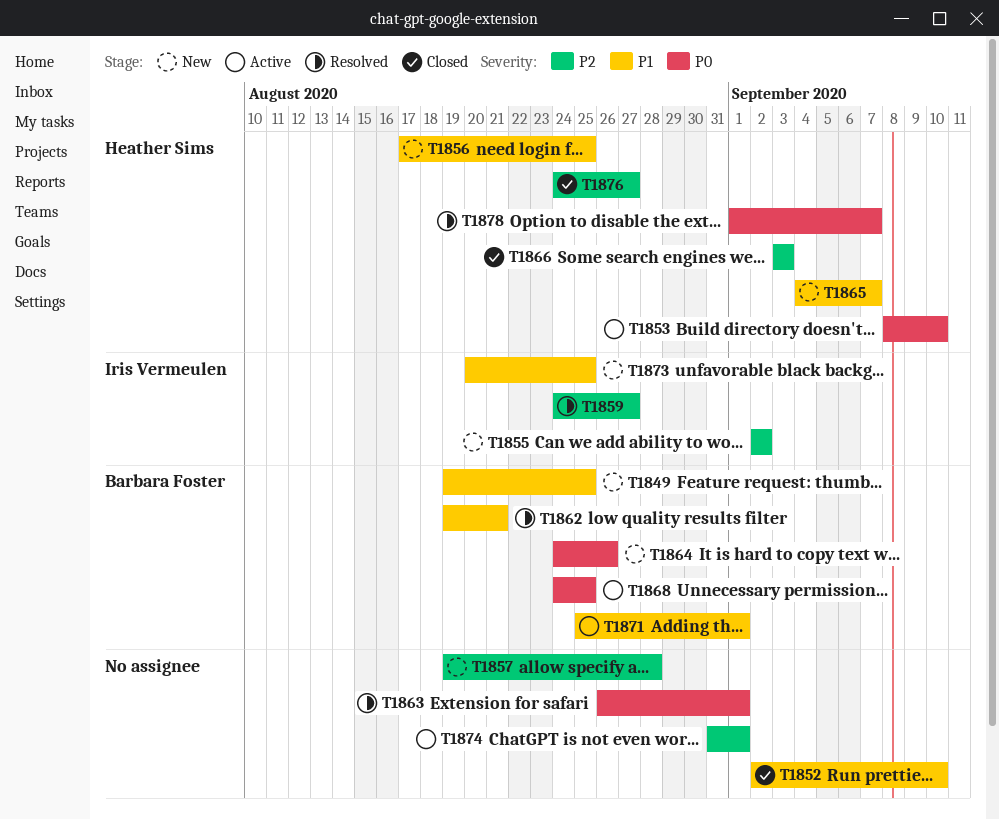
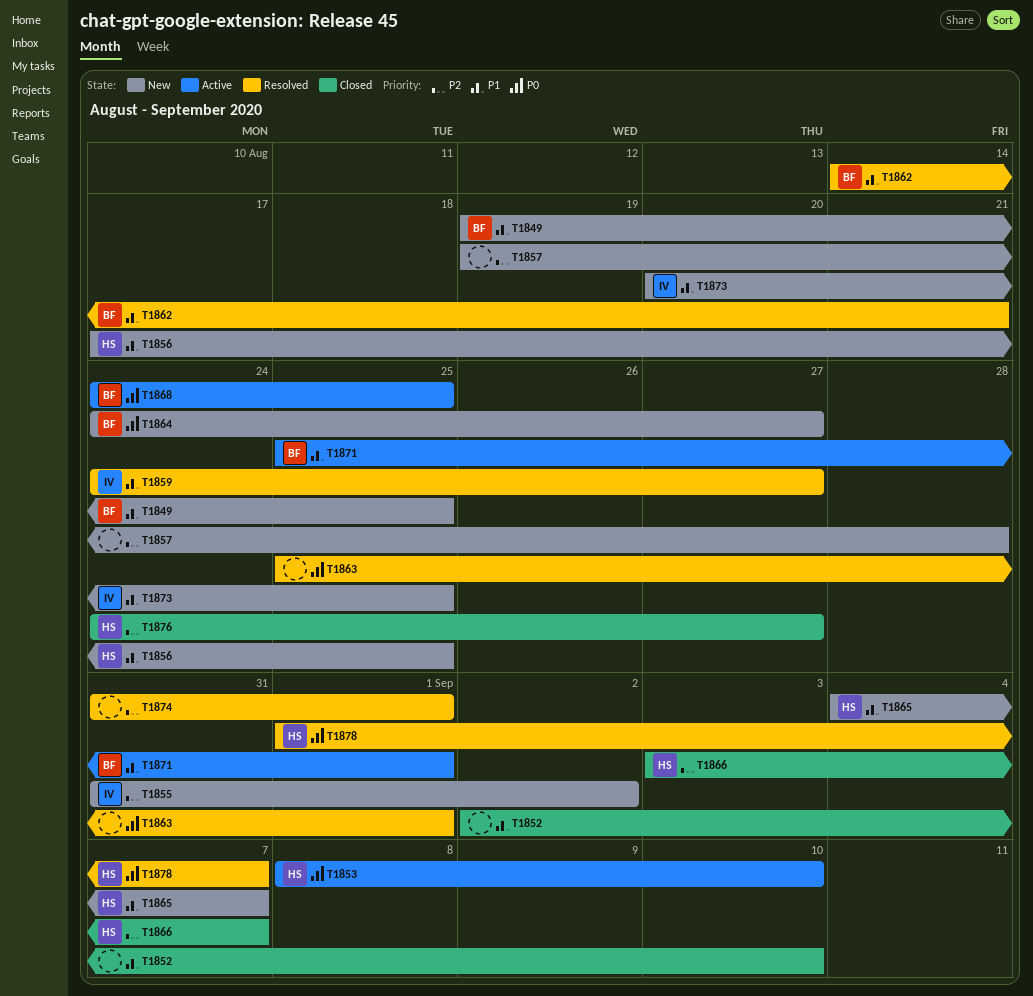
T1855, start: Sep 2 -> Aug 31
T1859, priority: P2 -> P1
T1862, start: Aug 19 -> Aug 14
T1863, start: Aug 26 -> Aug 25
T1864, due: Aug 26 -> Aug 27
T1866, due: Sep 3 -> Sep 7
T1874, status: Active -> Resolved

